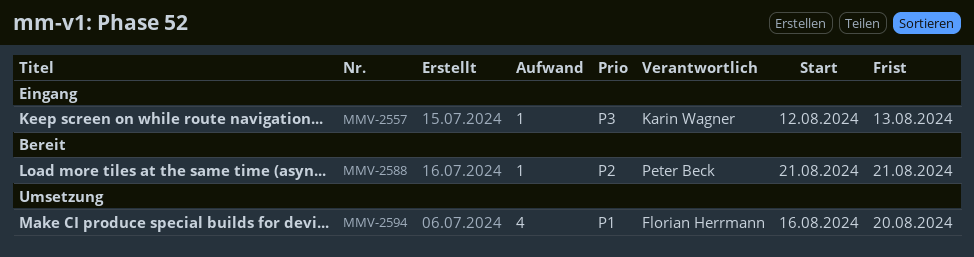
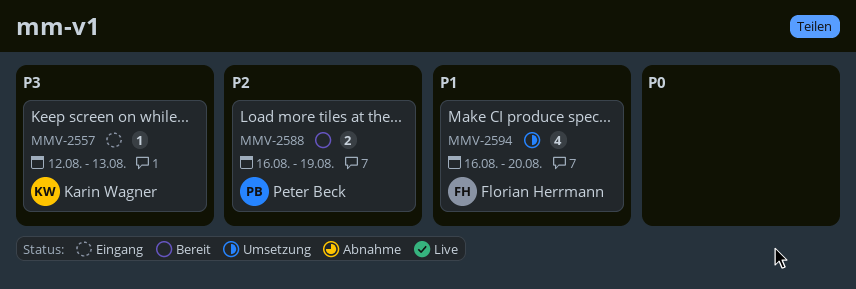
MMV-2588, estimate: 1 -> 2
MMV-2588, start: Aug 21 -> Aug 16
MMV-2588, due: Aug 21 -> Aug 19

